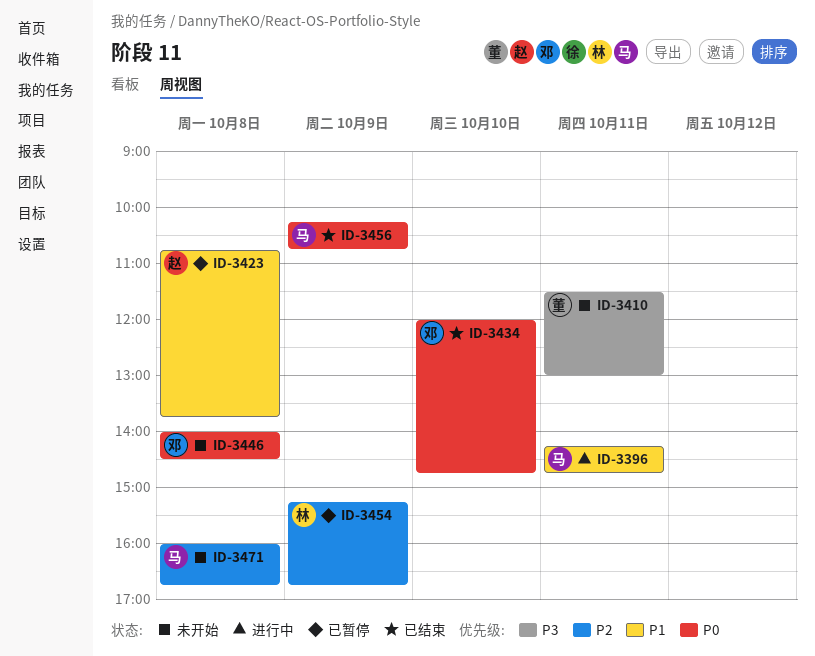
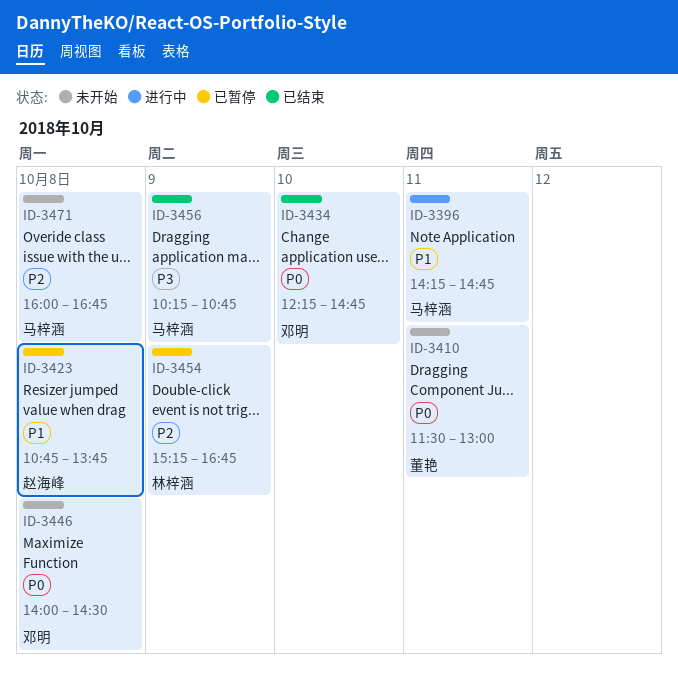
ID-3410, priority: P3 -> P0
ID-3434, begins: 12:00 -> 12:15
ID-3456, priority: P0 -> P3

